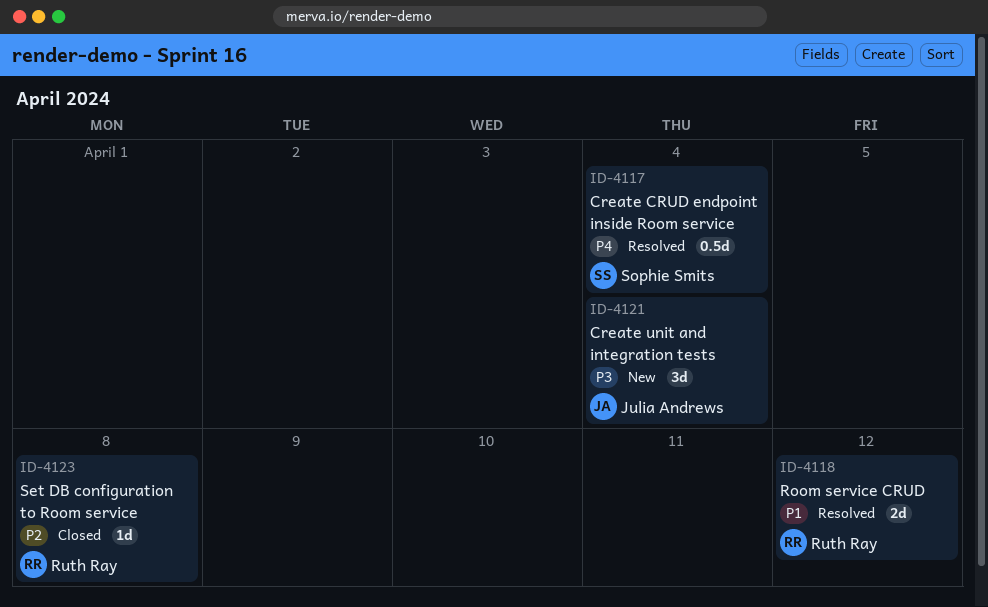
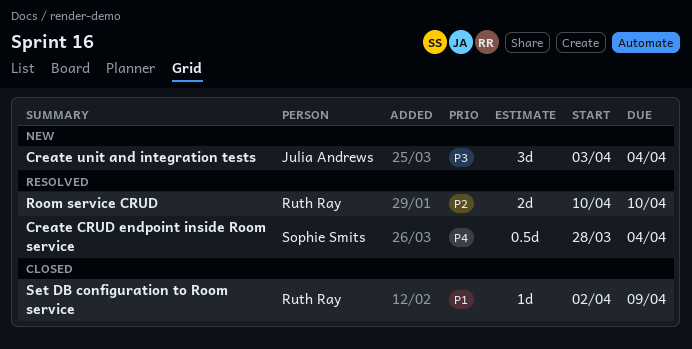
Room service CRUD, priority: P1 -> P2
Room service CRUD, due: Apr 12 -> Apr 10
Set DB configuration to Room service, priority: P2 -> P1
Set DB configuration to Room service, due: Apr 8 -> Apr 9

